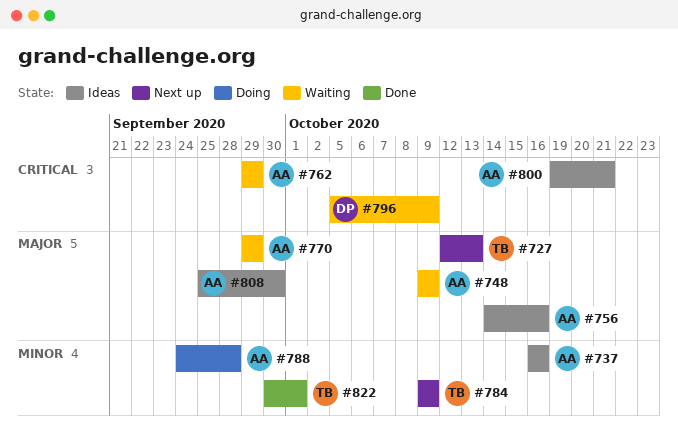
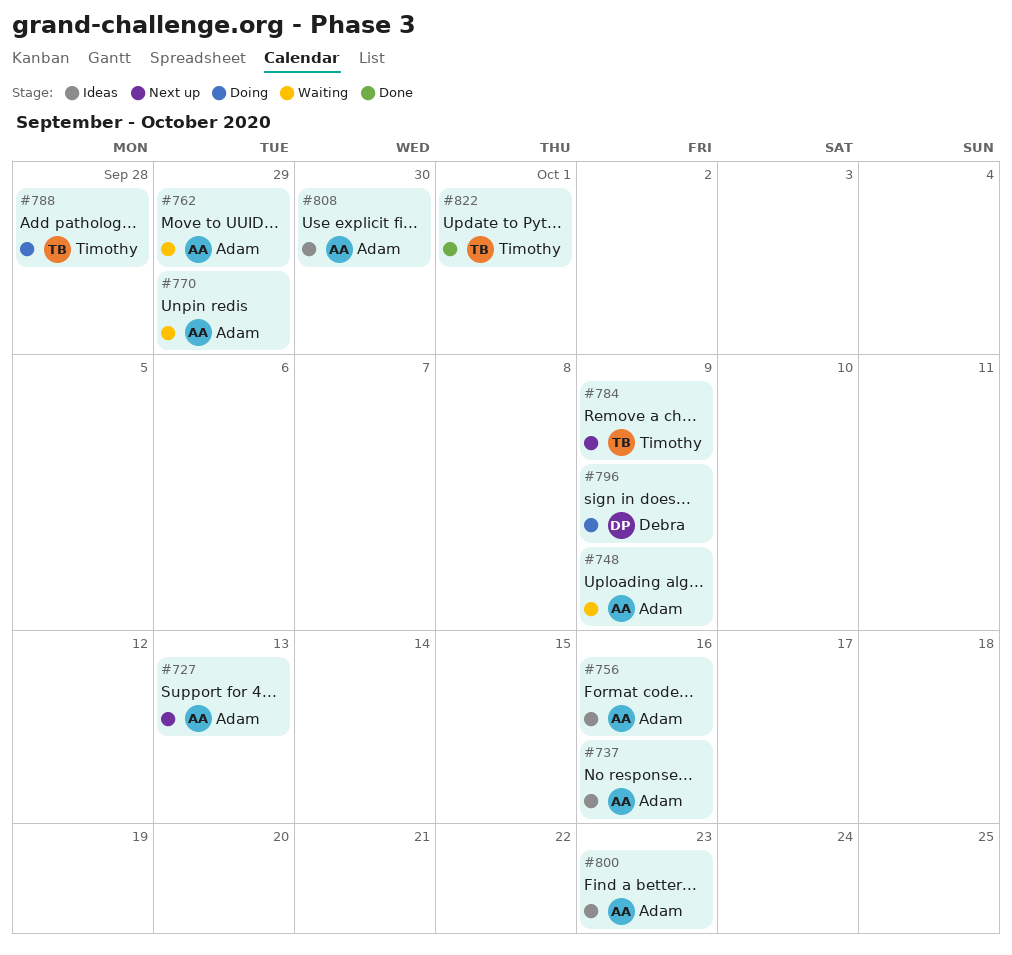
#727, owner: Timothy -> Adam
#788, owner: Adam -> Timothy
#796, status: Waiting -> Doing
#800, due: Oct 21 -> Oct 23

